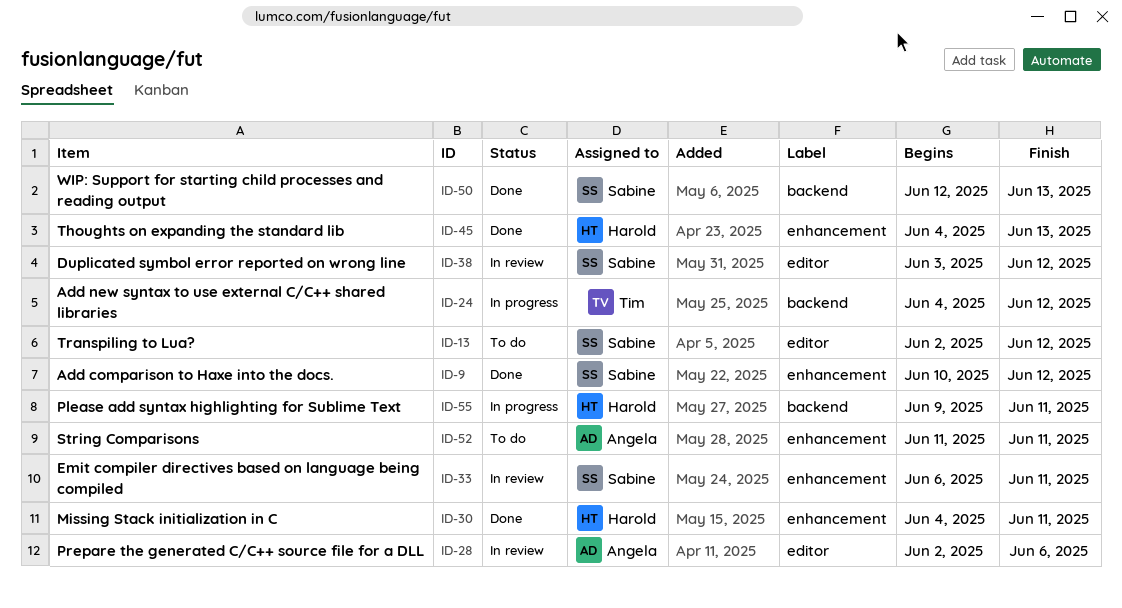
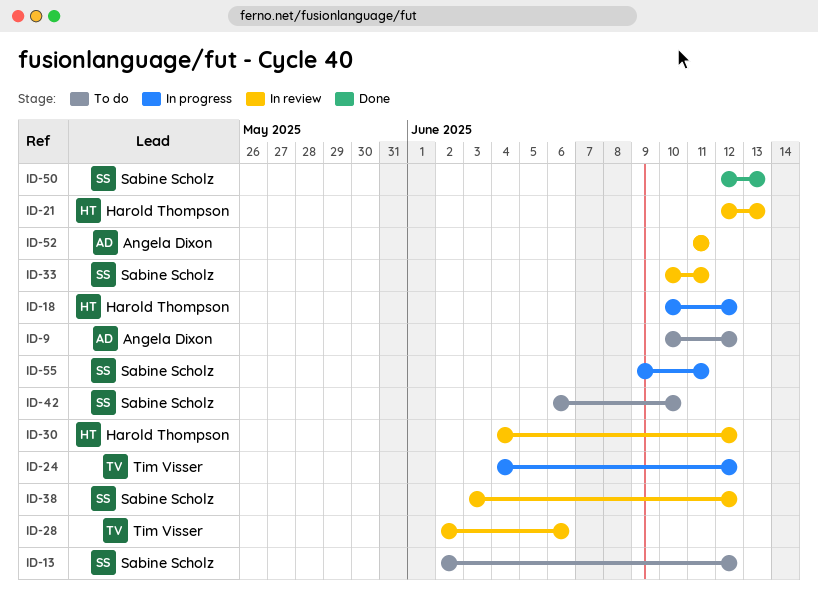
ID-9, status: Done -> To do
ID-9, owner: Sabine Scholz -> Angela Dixon
ID-18: none -> present
ID-21: none -> present
ID-28, owner: Angela Dixon -> Tim Visser
ID-30, status: Done -> In review
ID-30, due: Jun 11 -> Jun 12
ID-33, start: Jun 6 -> Jun 10
ID-42: none -> present
ID-45: present -> none
ID-52, status: To do -> In review
ID-55, owner: Harold Thompson -> Sabine Scholz

